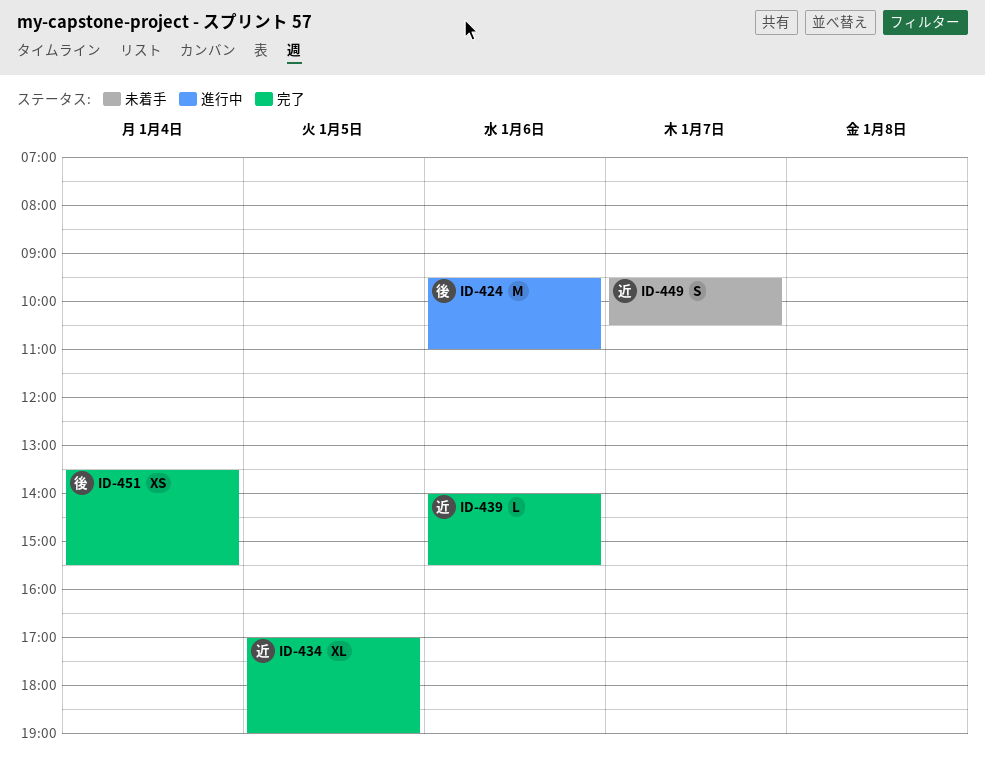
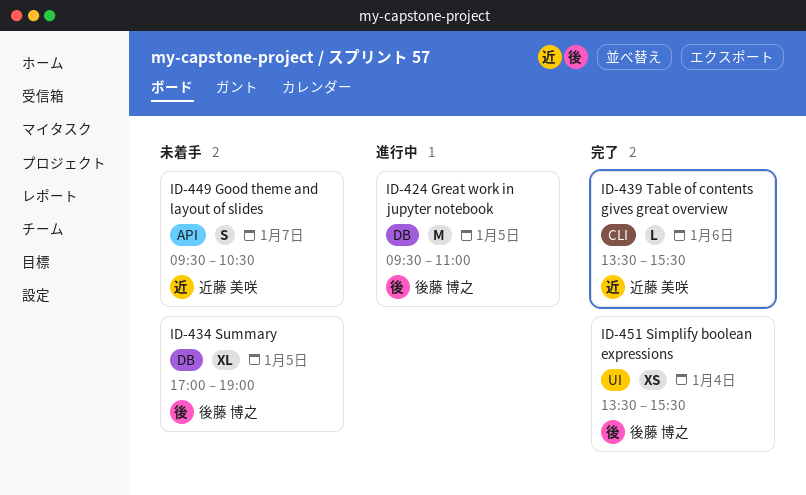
ID-424, day: Jan 6 -> Jan 5
ID-434, status: 完了 -> 未着手
ID-434, owner: 近藤 美咲 -> 後藤 博之
ID-439, begins: 14:00 -> 13:30

